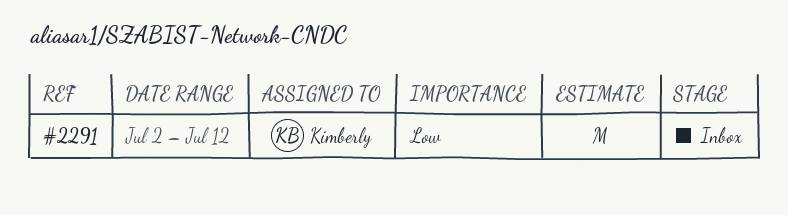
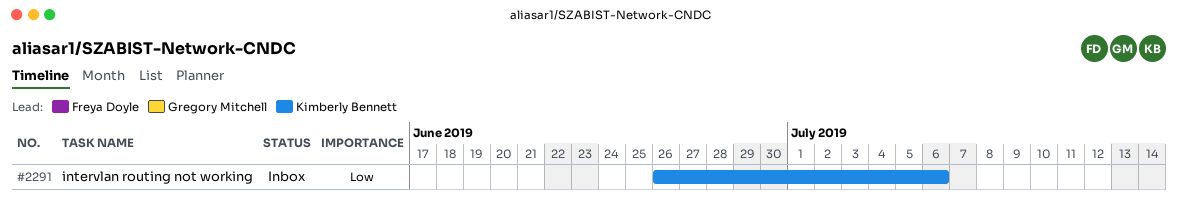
#2291, start: Jul 2 -> Jun 26
#2291, due: Jul 12 -> Jul 6

